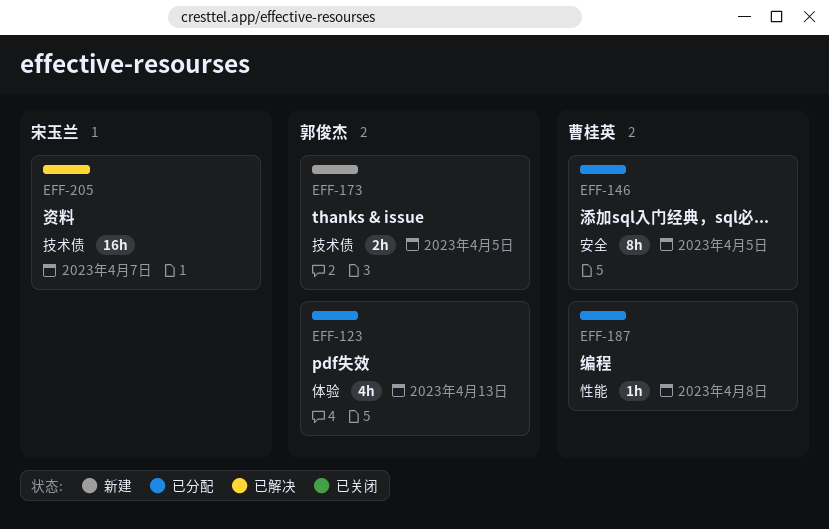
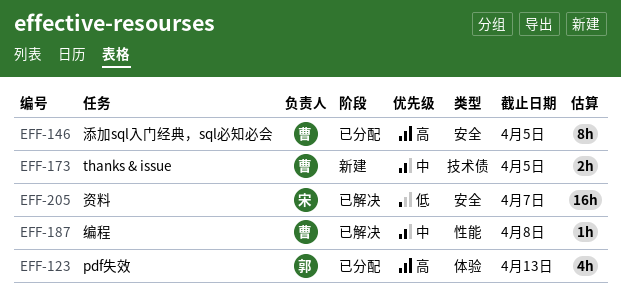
EFF-173, owner: 郭俊杰 -> 曹桂英
EFF-187, status: 已分配 -> 已解决
EFF-205, label: 技术债 -> 安全

